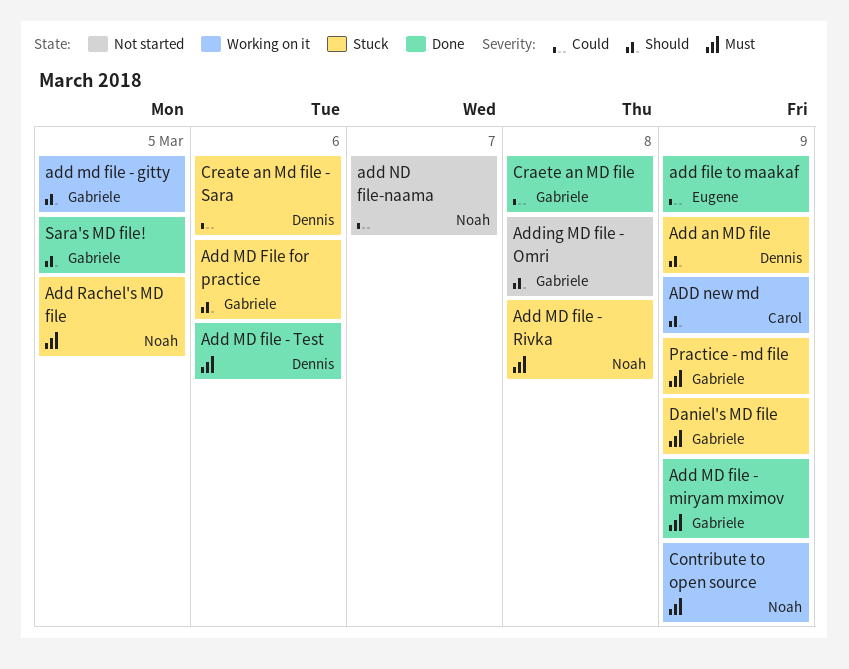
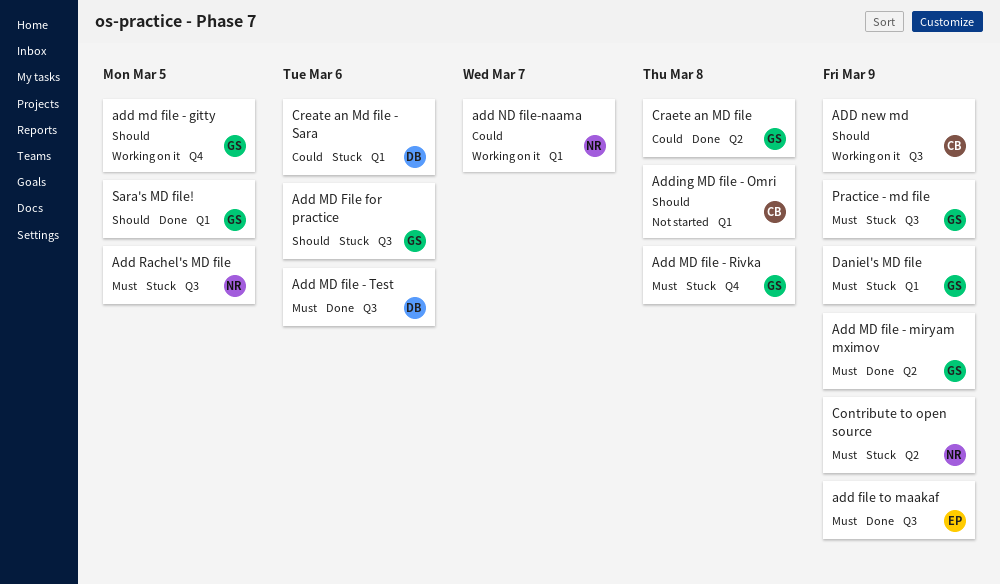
Add an MD file: present -> none
add file to maakaf, priority: Could -> Must
Add MD file - Rivka, owner: Noah -> Gabriele
add ND file-naama, status: Not started -> Working on it
Adding MD file - Omri, owner: Gabriele -> Carol
Contribute to open source, status: Working on it -> Stuck

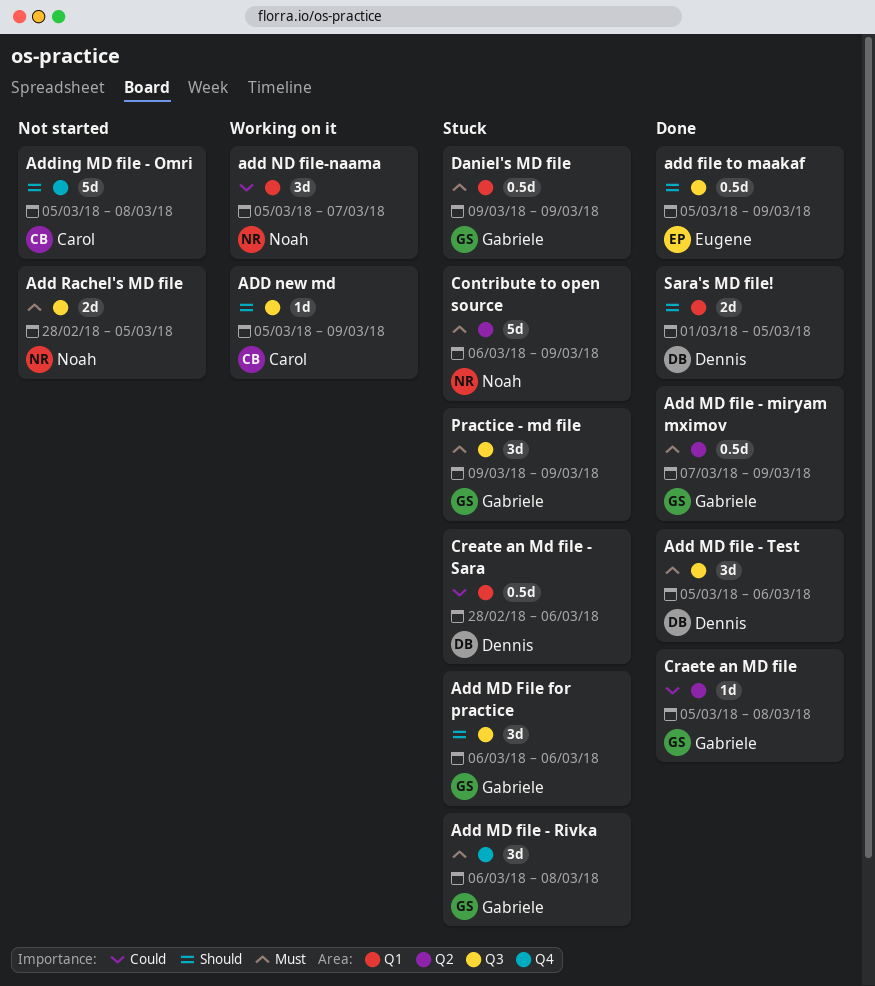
add file to maakaf, priority: Must -> Should
add md file - gitty: present -> none
Add Rachel's MD file, status: Stuck -> Not started
Adding MD file - Omri, label: Q1 -> Q4
Sara's MD file!, owner: Gabriele -> Dennis

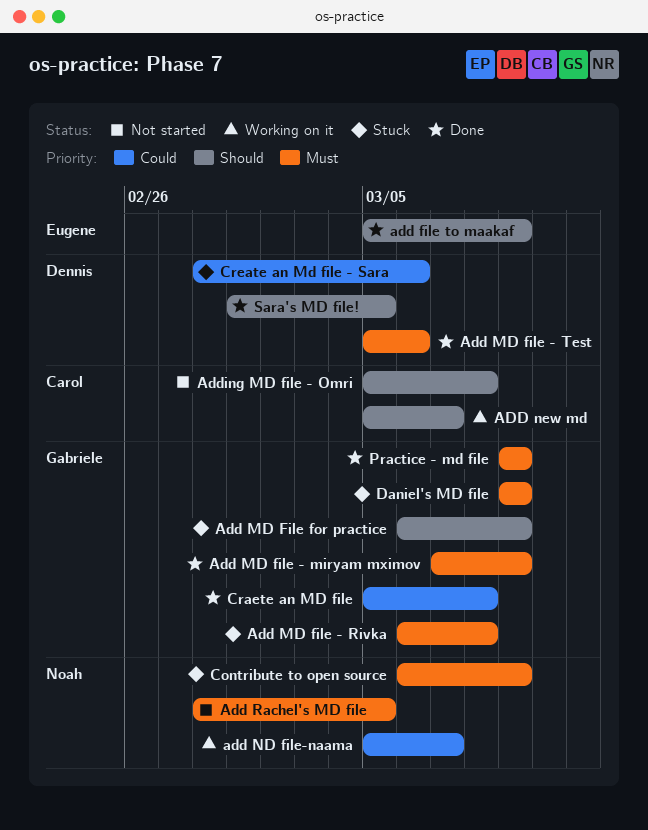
Add MD File for practice, due: Mar 6 -> Mar 9
ADD new md, due: Mar 9 -> Mar 7
Practice - md file, status: Stuck -> Done

